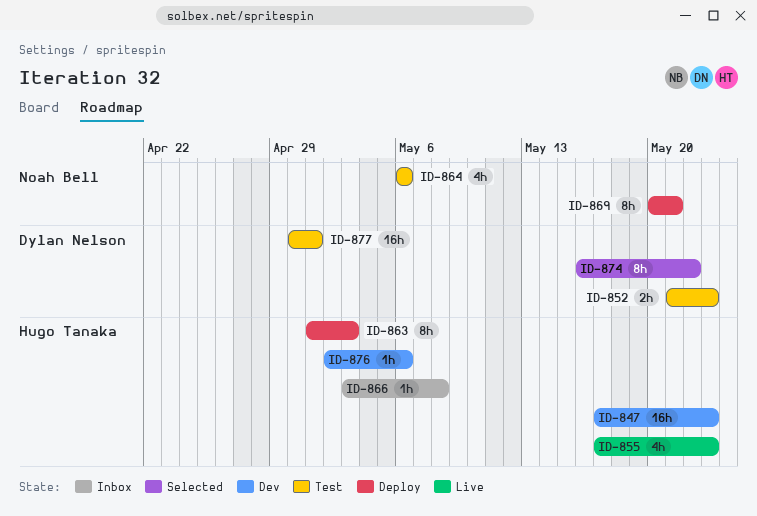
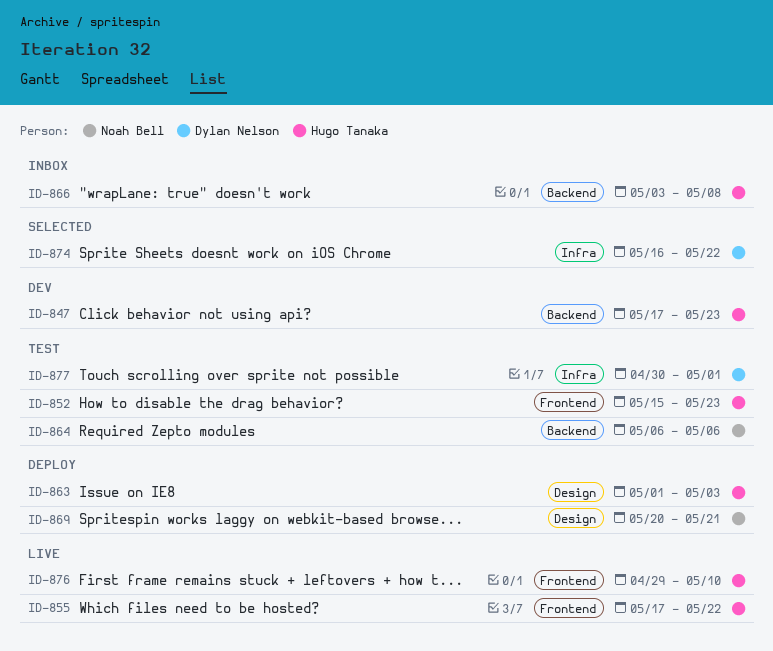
ID-852, owner: Dylan Nelson -> Hugo Tanaka
ID-852, start: May 21 -> May 15
ID-855, due: May 23 -> May 22
ID-876, status: Dev -> Live
ID-876, start: May 2 -> Apr 29
ID-876, due: May 6 -> May 10

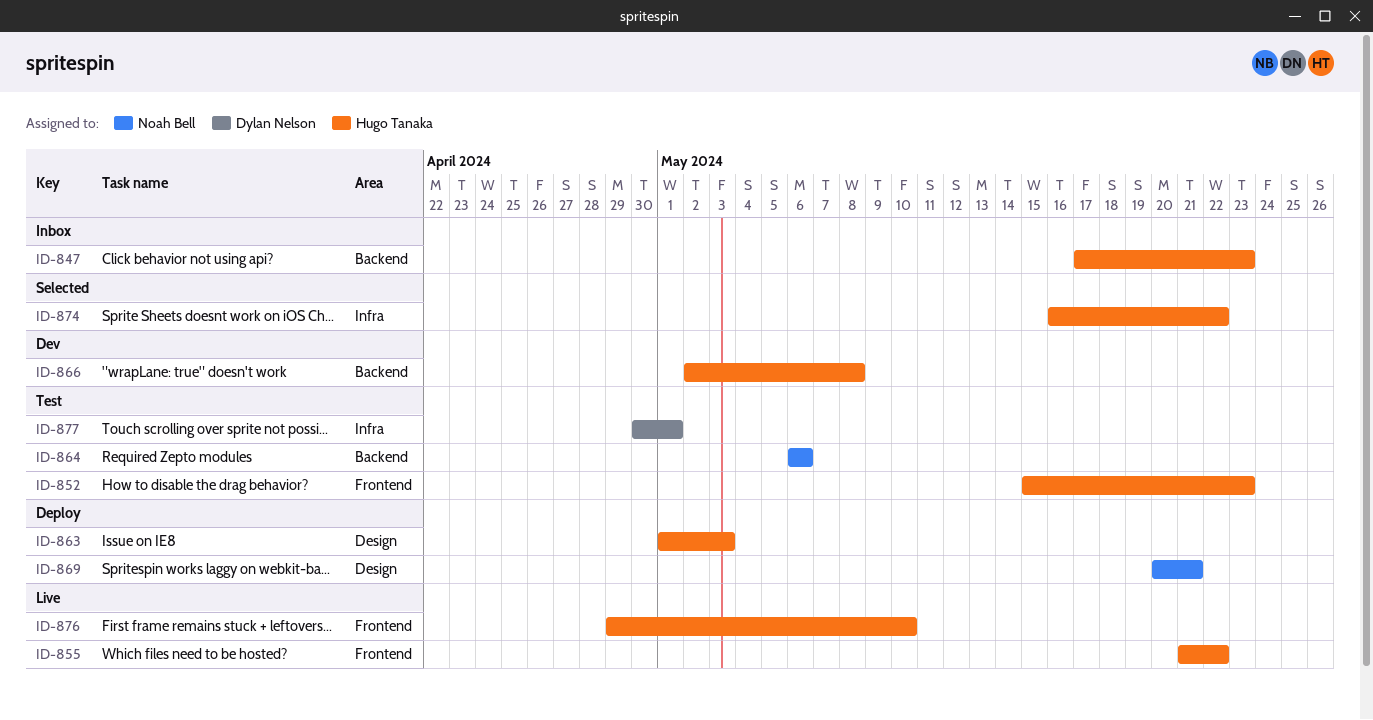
ID-847, status: Dev -> Inbox
ID-855, start: May 17 -> May 21
ID-866, status: Inbox -> Dev
ID-866, start: May 3 -> May 2
ID-874, owner: Dylan Nelson -> Hugo Tanaka

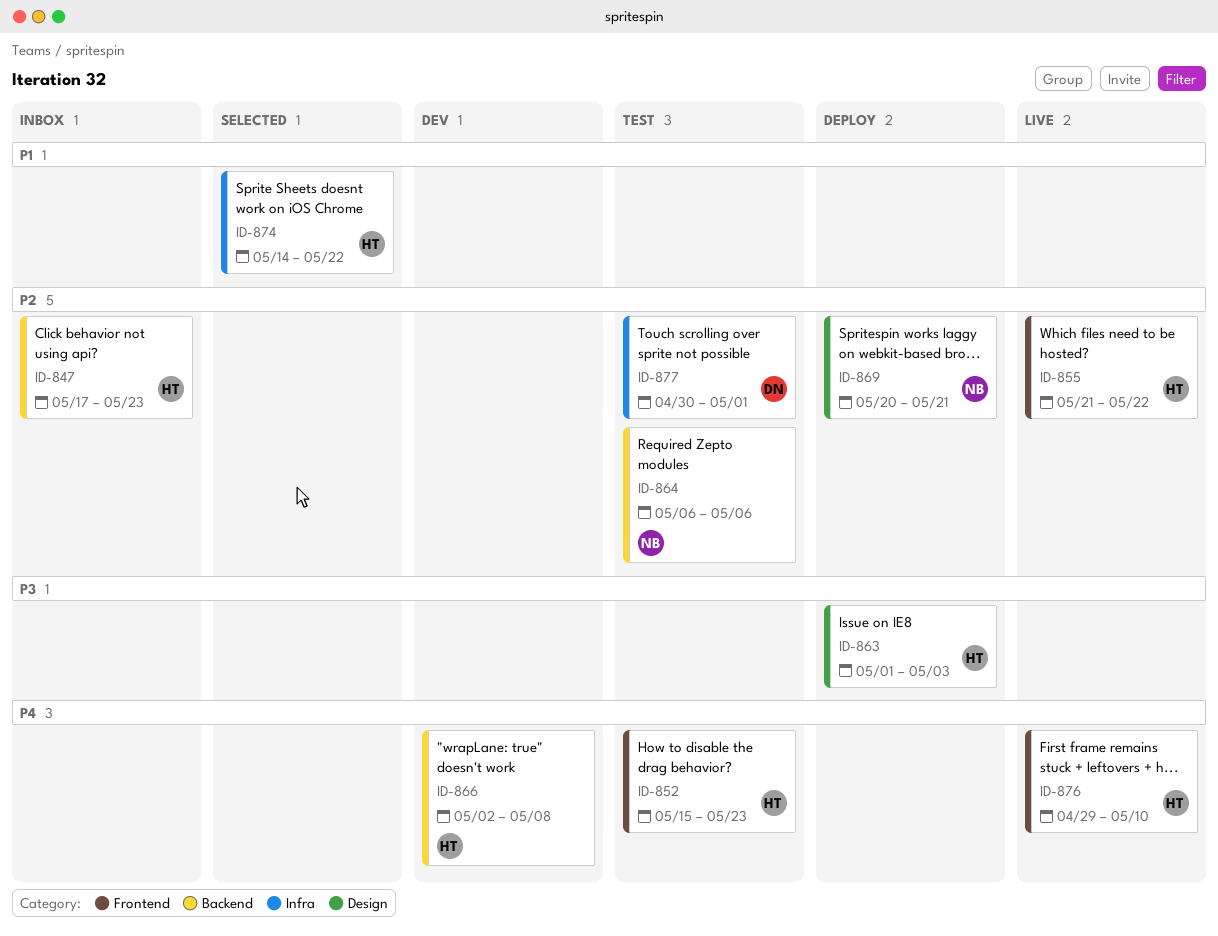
ID-874, start: May 16 -> May 14

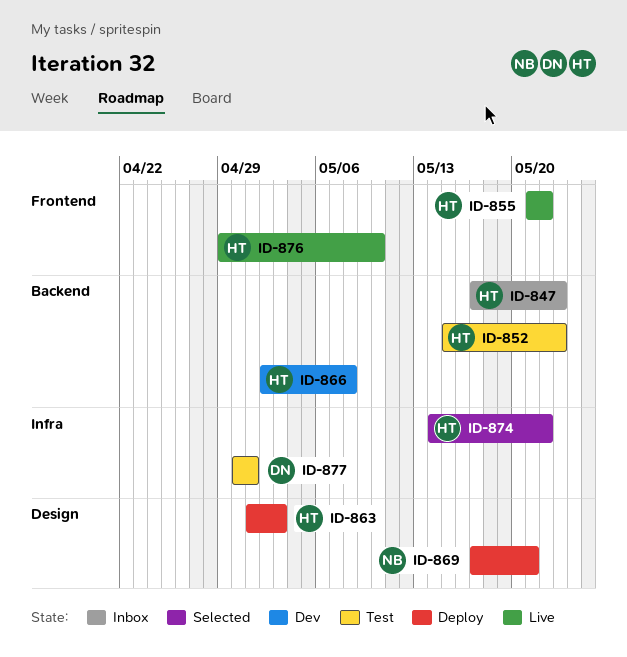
ID-852, label: Frontend -> Backend
ID-864: present -> none
ID-869, start: May 20 -> May 17

